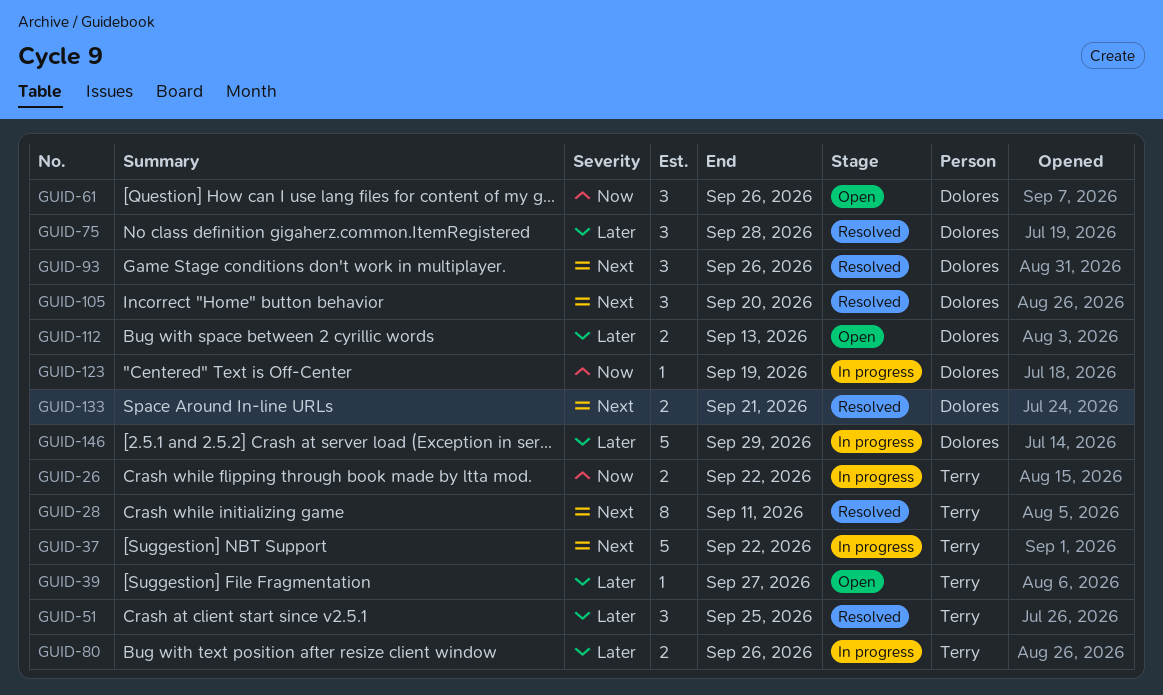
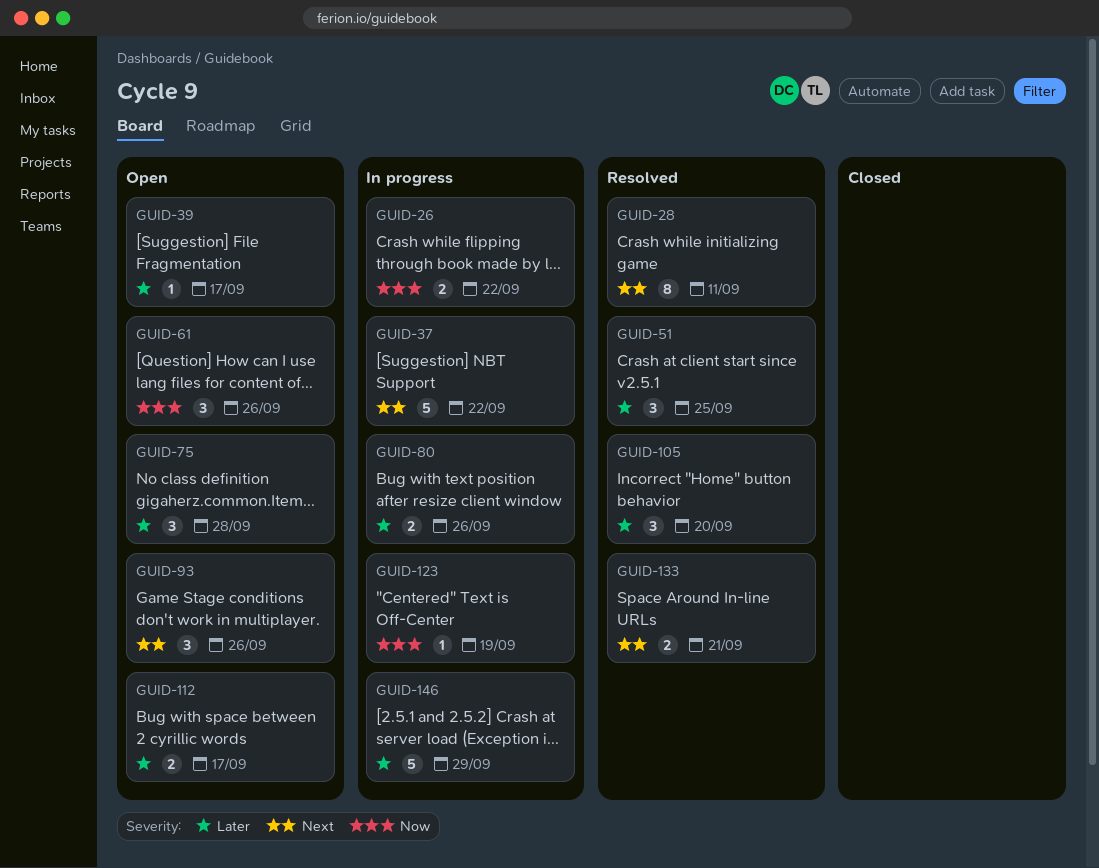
GUID-39, due: Sep 27 -> Sep 17
GUID-75, status: Resolved -> Open
GUID-93, status: Resolved -> Open
GUID-105, priority: Next -> Later
GUID-112, due: Sep 13 -> Sep 17

